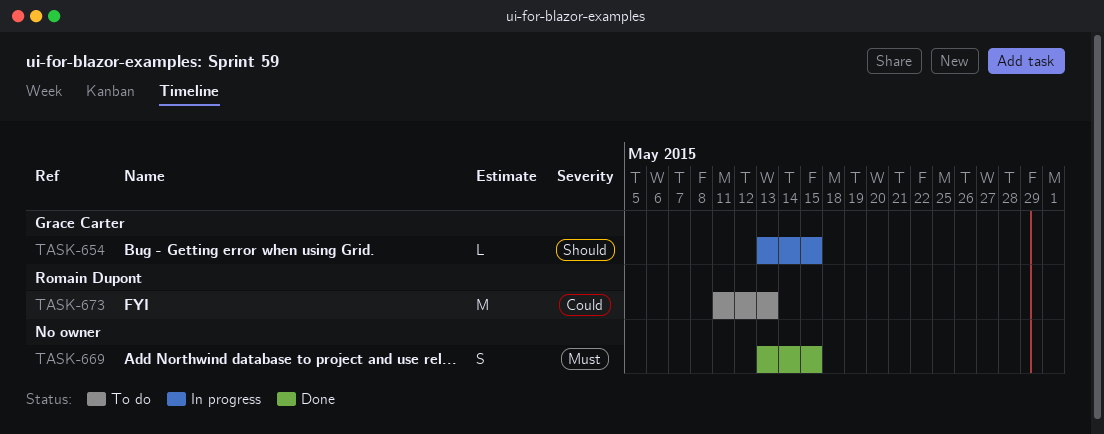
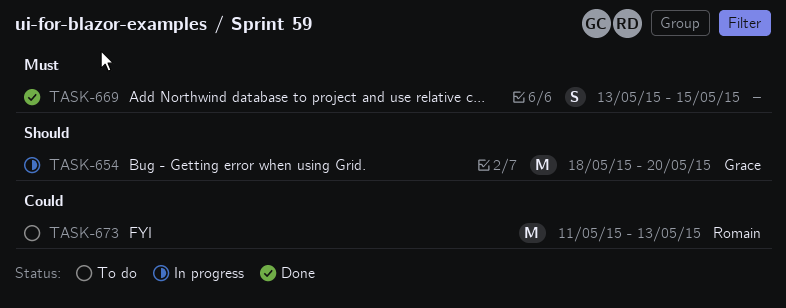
TASK-654, estimate: L -> M
TASK-654, start: May 13 -> May 18
TASK-654, due: May 15 -> May 20

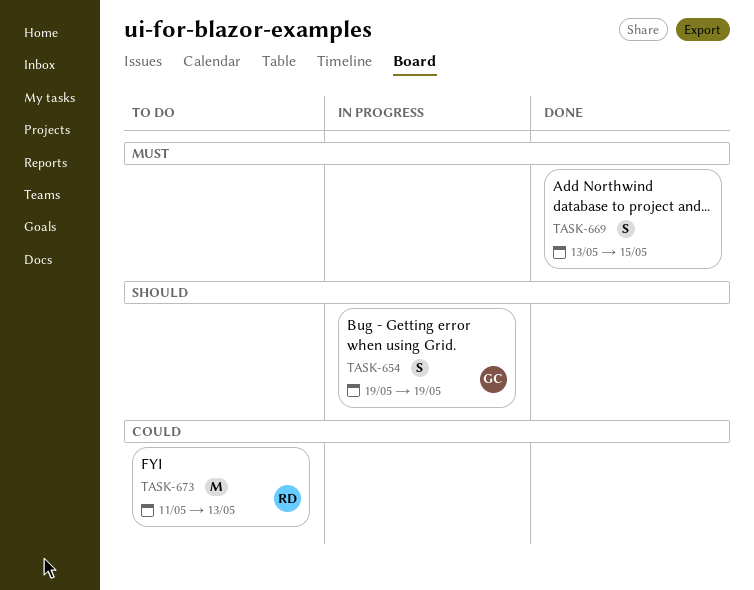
TASK-654, estimate: M -> S
TASK-654, start: May 18 -> May 19
TASK-654, due: May 20 -> May 19

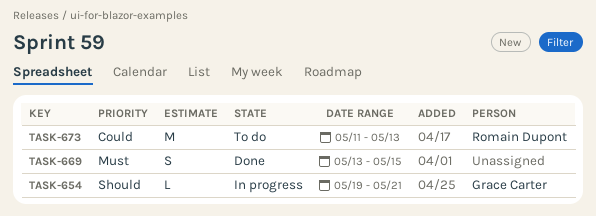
TASK-654, estimate: S -> L
TASK-654, due: May 19 -> May 21

